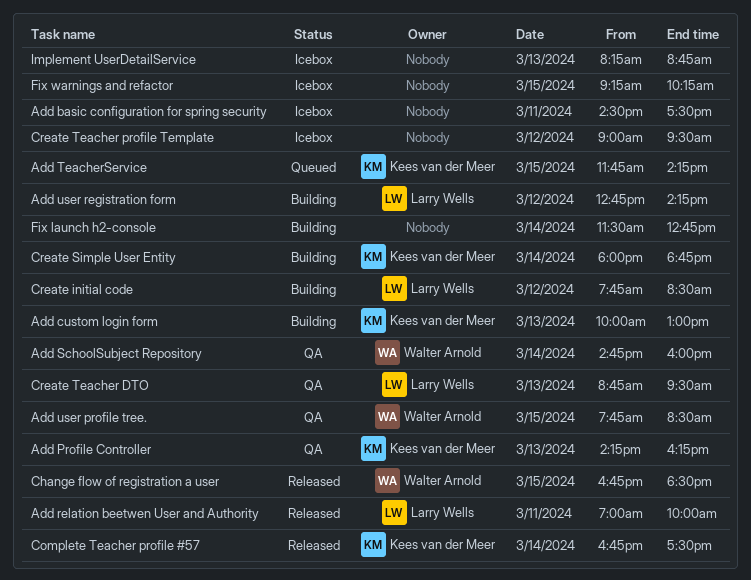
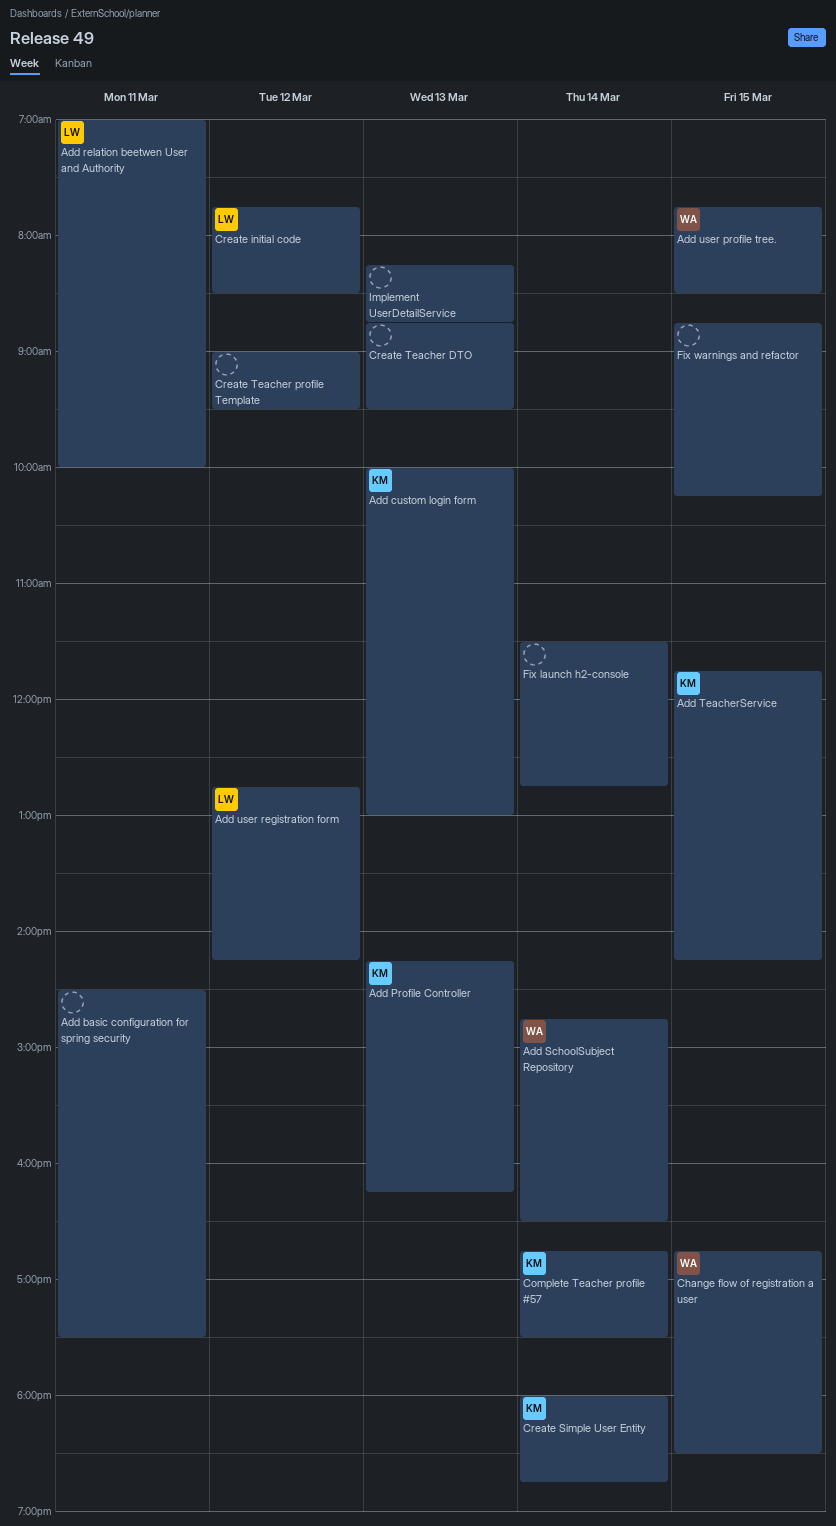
Add SchoolSubject Repository, ends: 16:00 -> 16:30
Create Teacher DTO, owner: Larry Wells -> none
Fix warnings and refactor, begins: 09:15 -> 08:45

